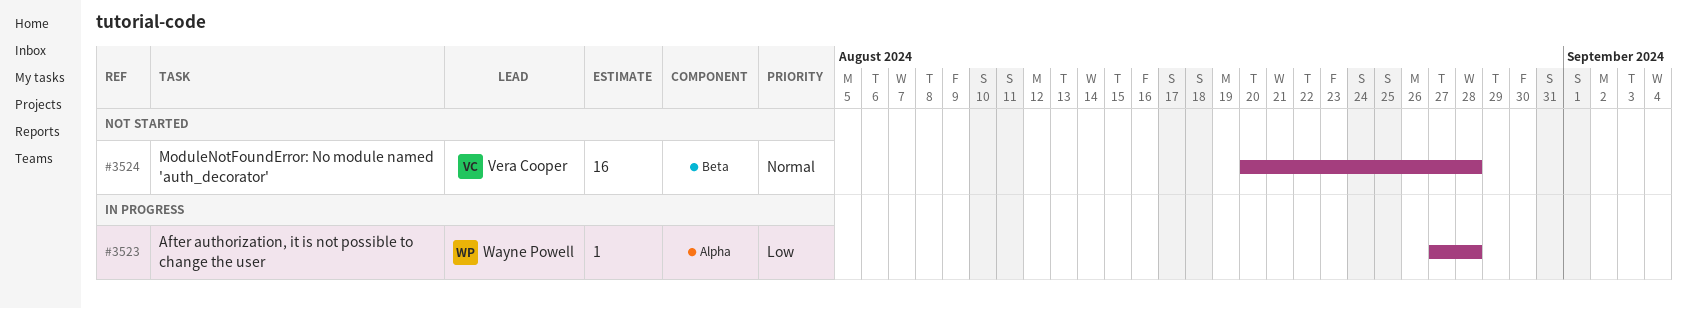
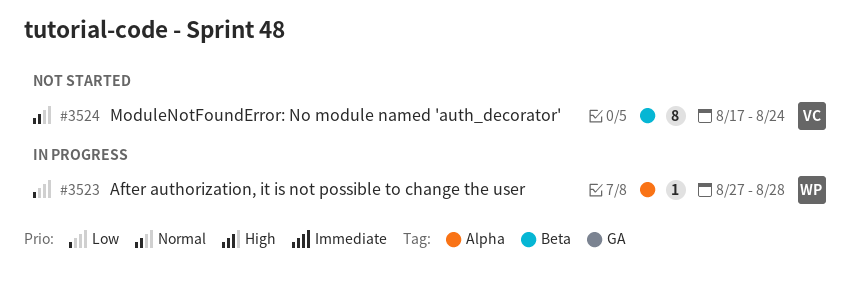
#3524, estimate: 16 -> 8
#3524, start: Aug 20 -> Aug 17
#3524, due: Aug 28 -> Aug 24

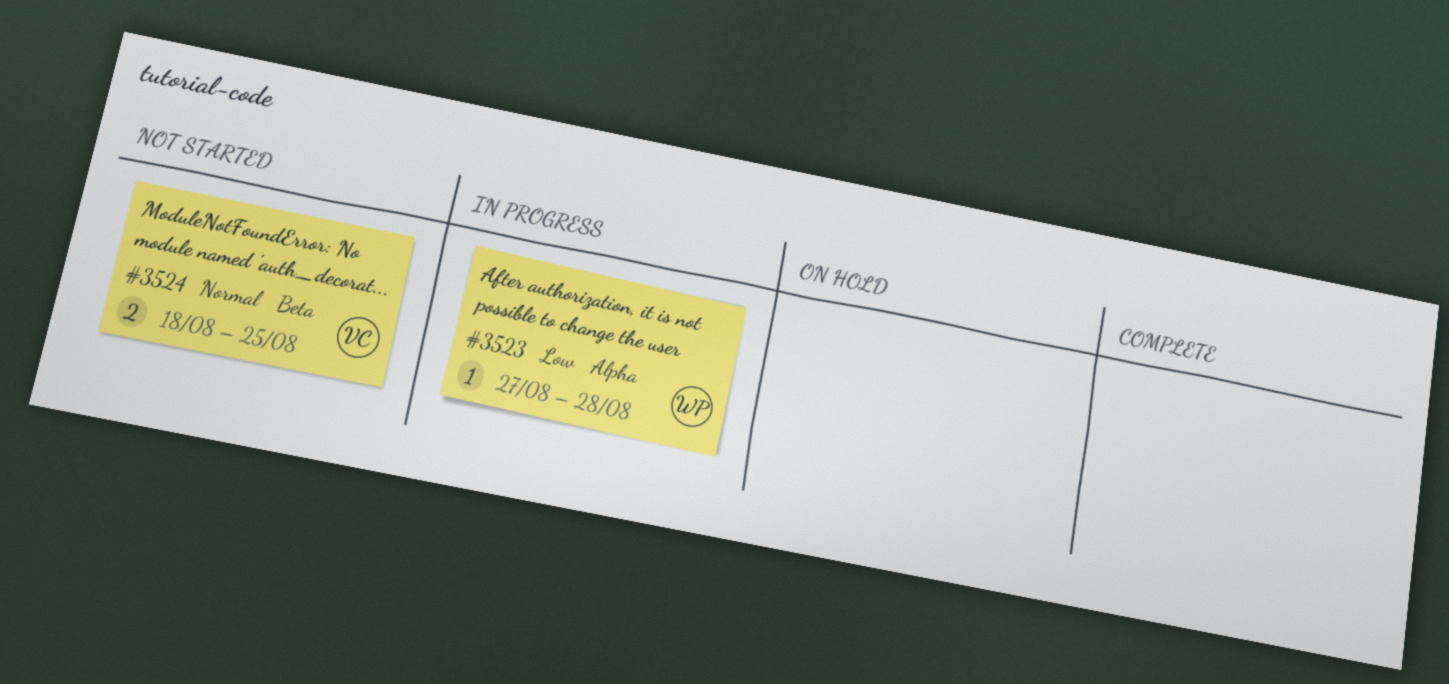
#3524, estimate: 8 -> 2
#3524, start: Aug 17 -> Aug 18
#3524, due: Aug 24 -> Aug 25

